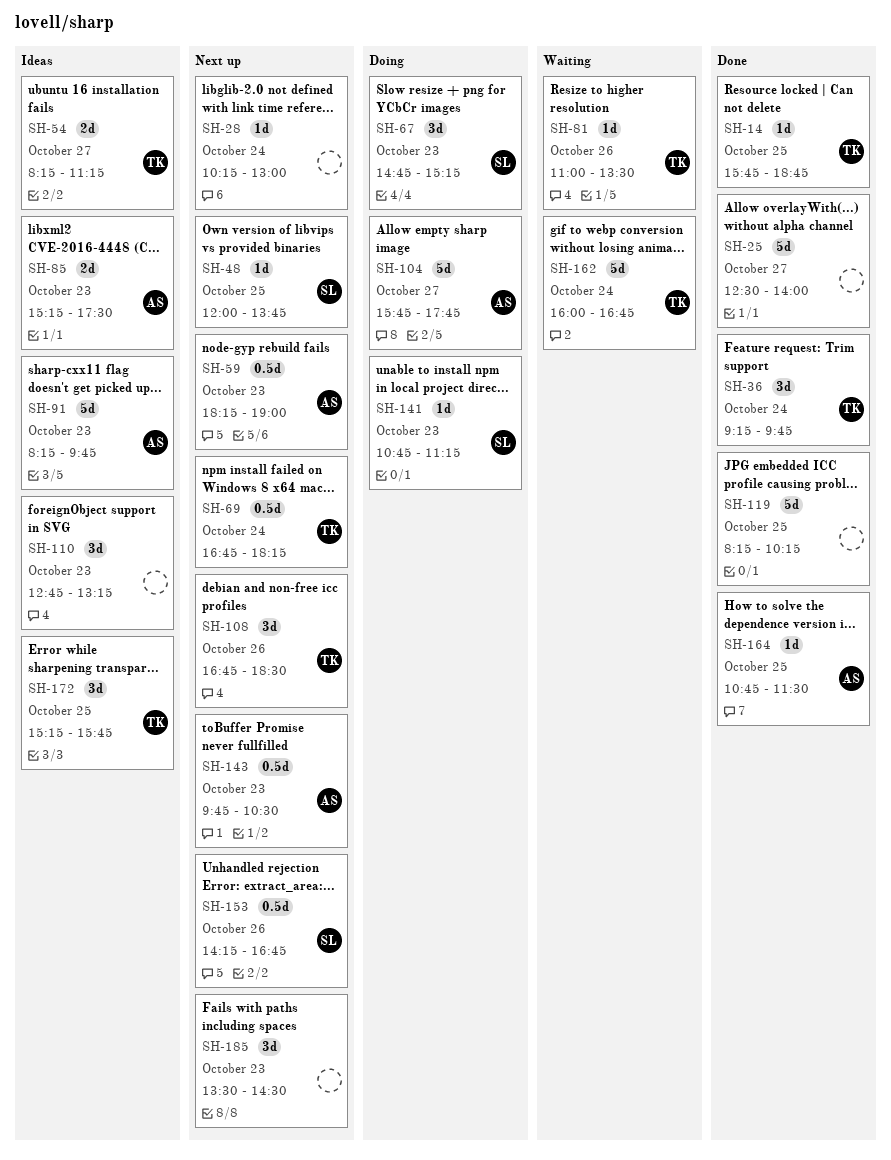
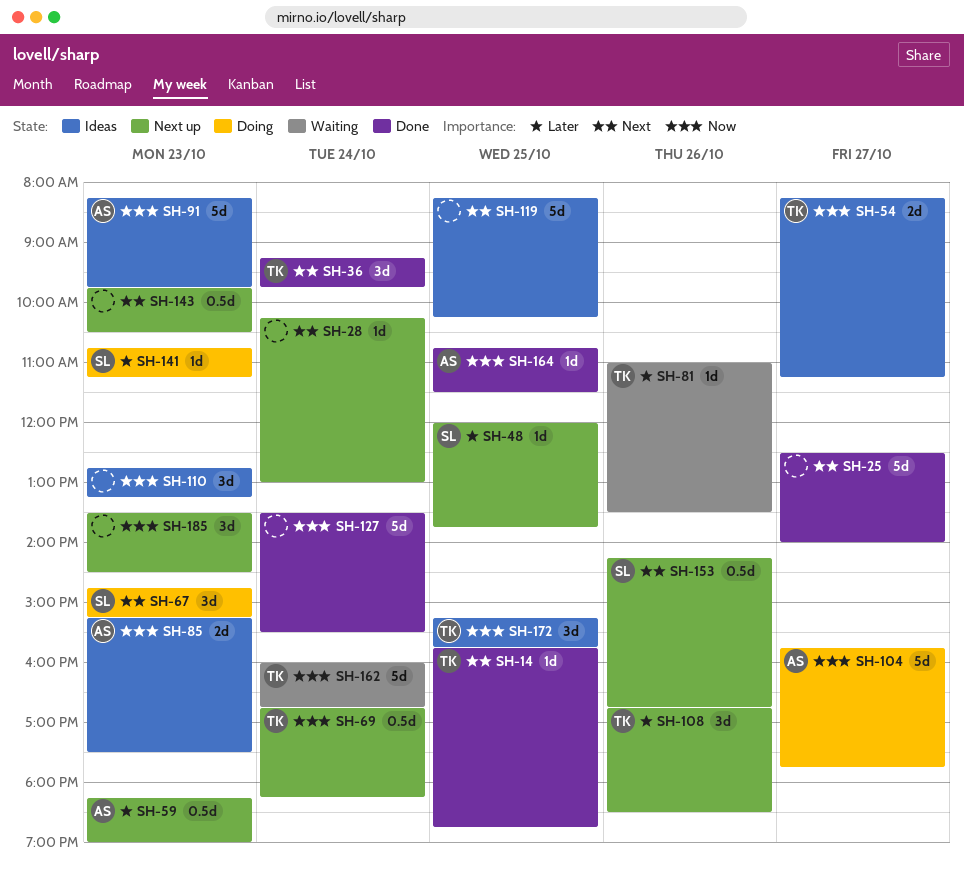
SH-119, status: Done -> Ideas
SH-127: none -> present
SH-143, owner: AS -> none

